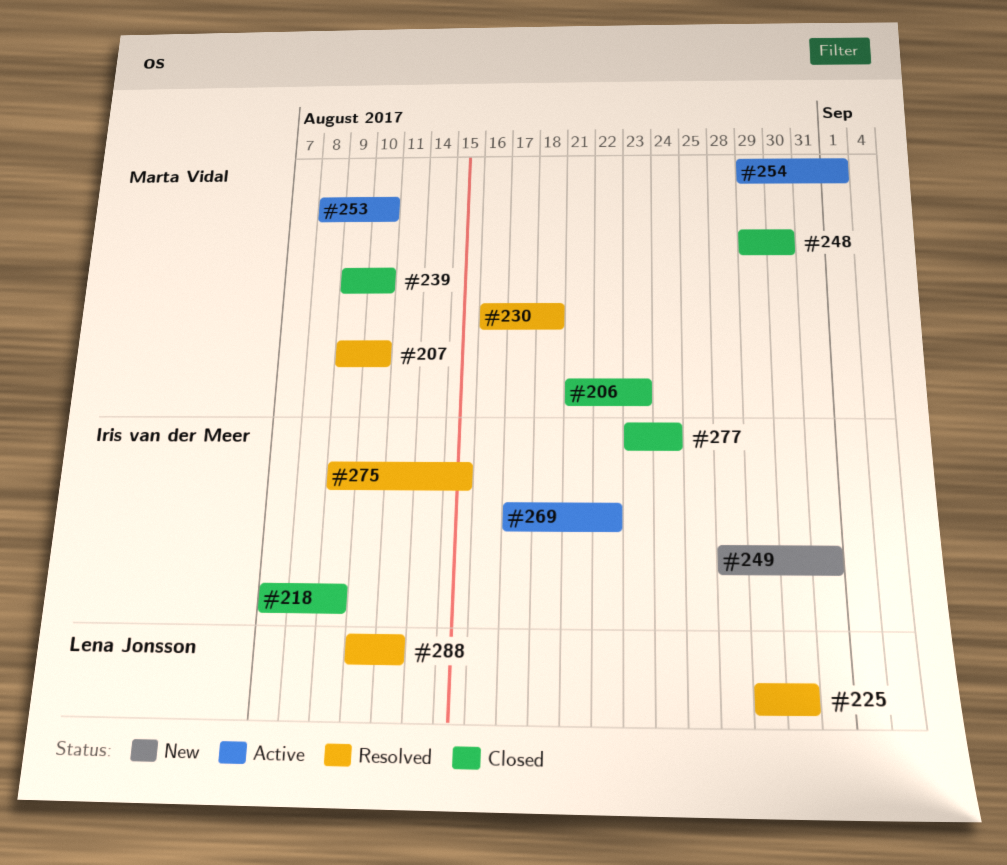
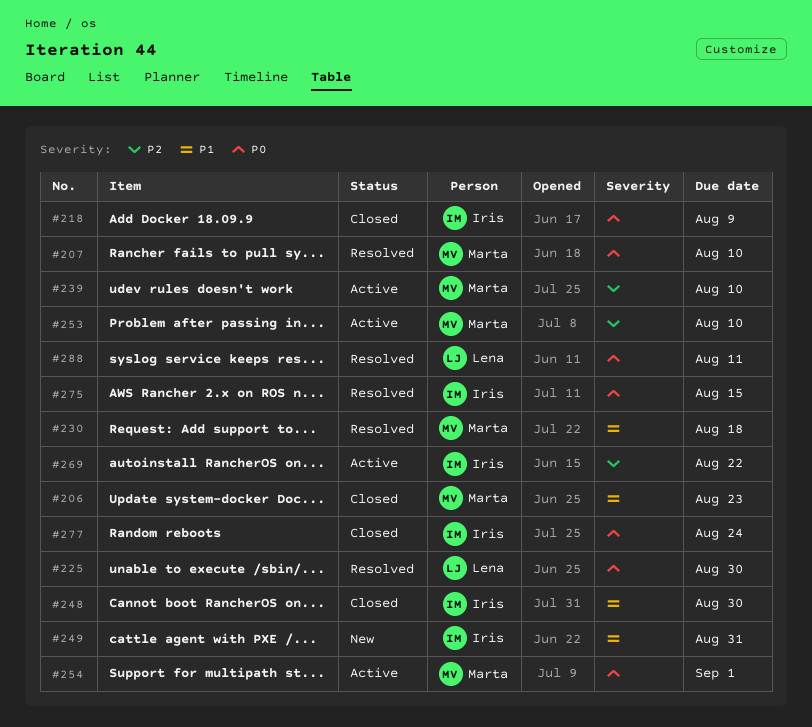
#239, status: Closed -> Active
#248, owner: Marta Vidal -> Iris van der Meer

